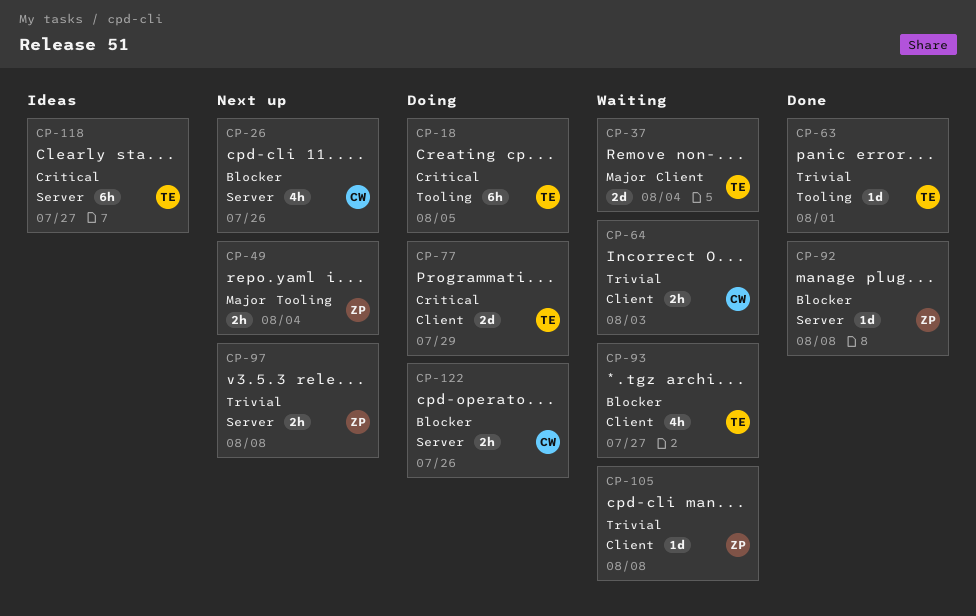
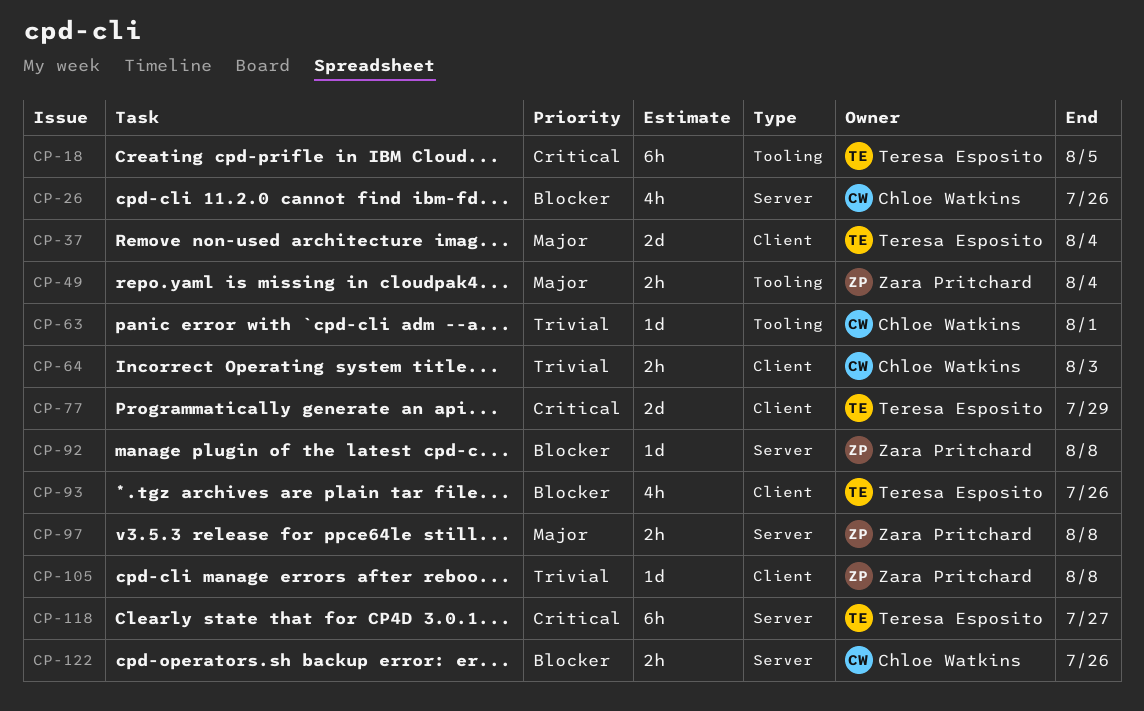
CP-63, owner: Teresa Esposito -> Chloe Watkins
CP-93, due: Jul 27 -> Jul 26
CP-97, priority: Trivial -> Major

